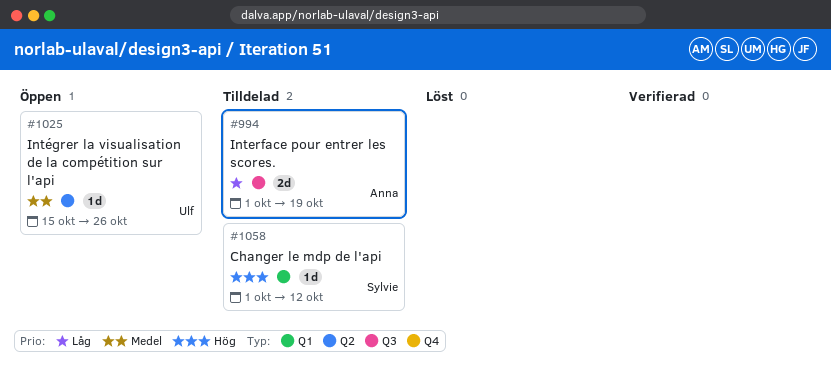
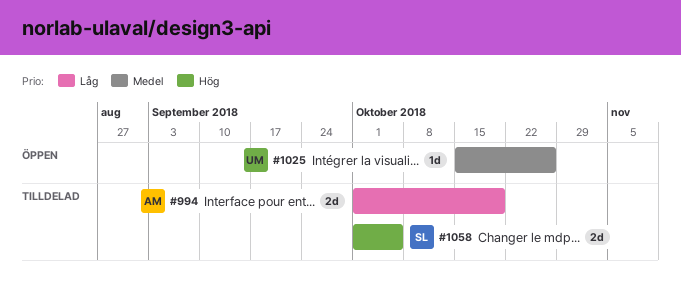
#1058, estimate: 1d -> 2d
#1058, due: Oct 12 -> Oct 5

